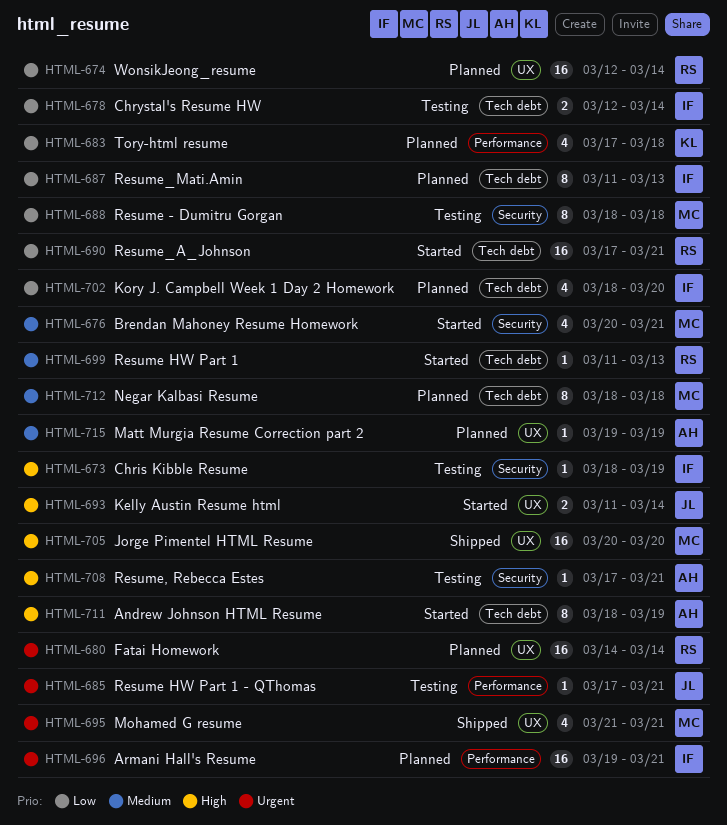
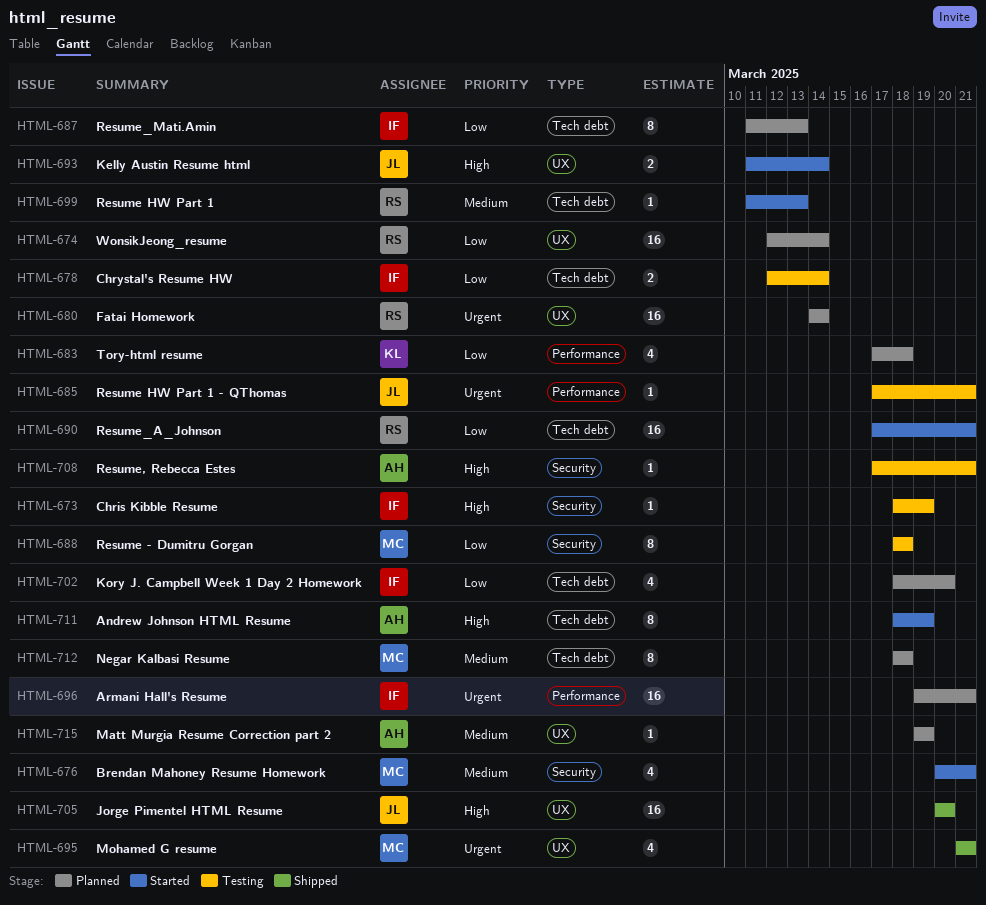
HTML-705, owner: MC -> JL

